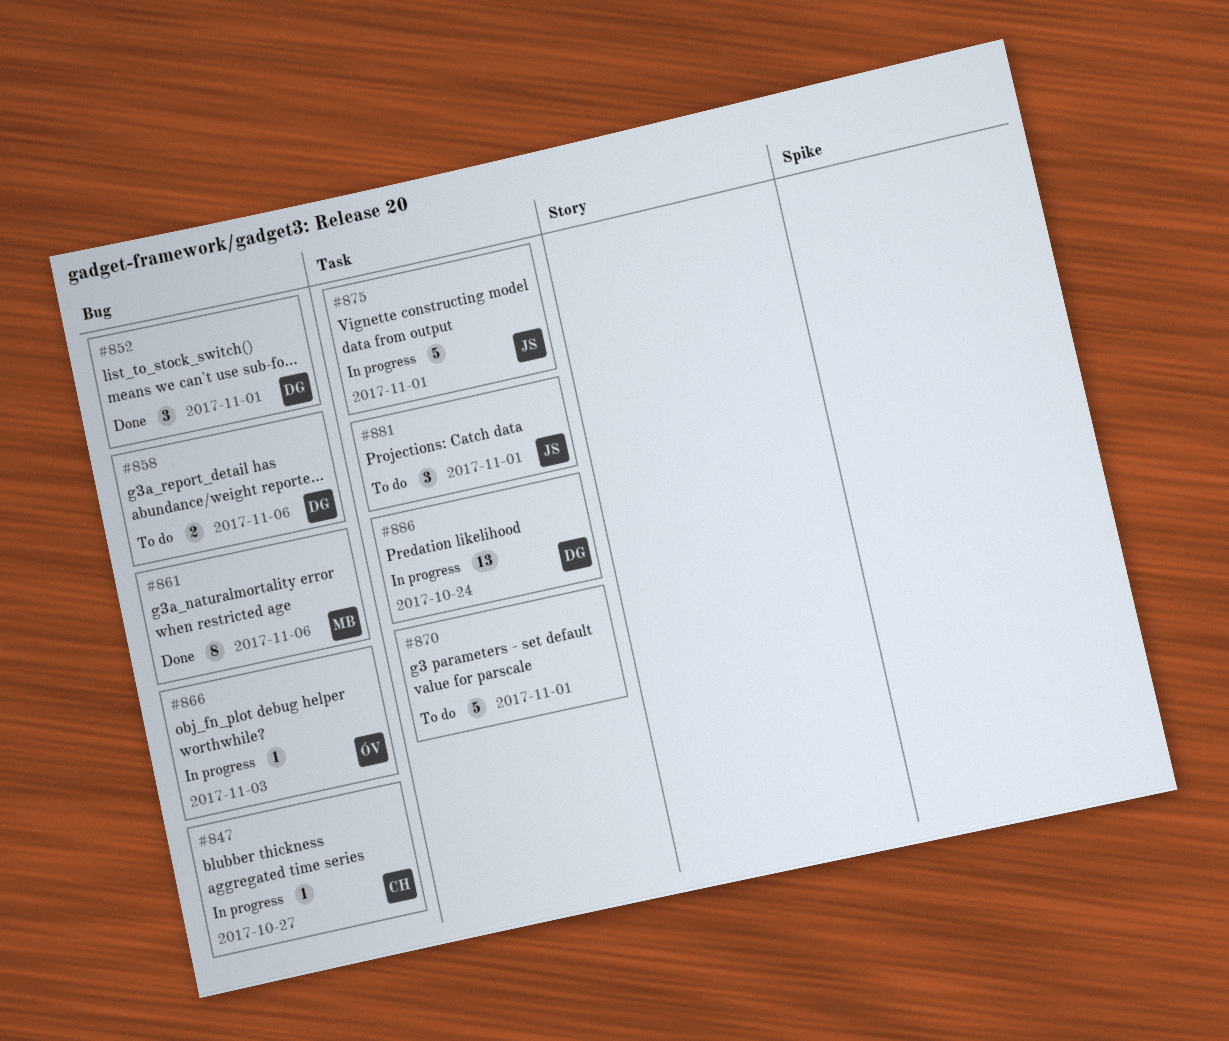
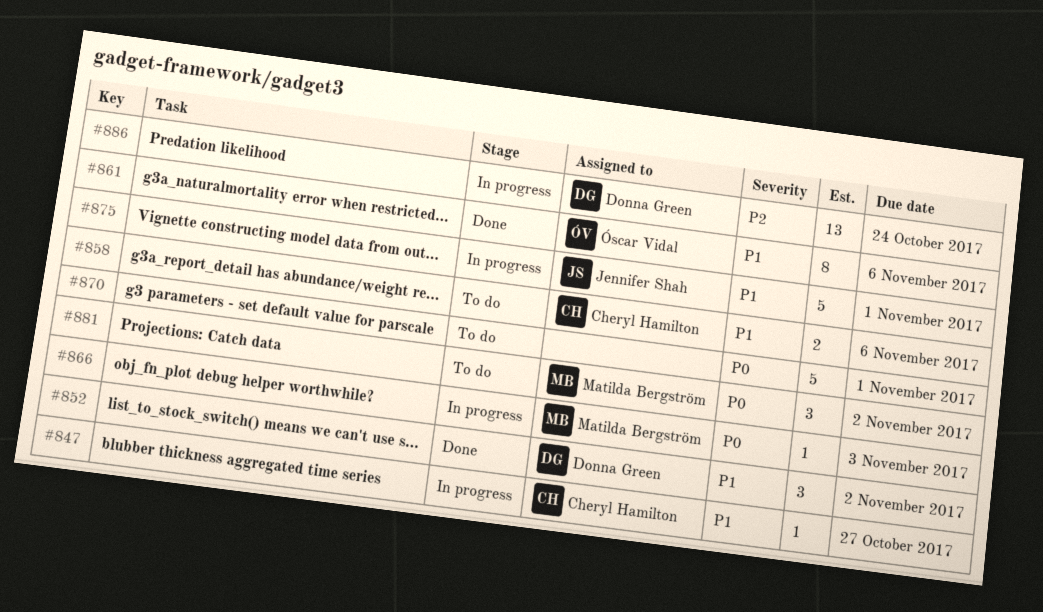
#852, due: Nov 1 -> Nov 2
#858, owner: Donna Green -> Cheryl Hamilton
#861, owner: Matilda Bergström -> Óscar Vidal
#866, owner: Óscar Vidal -> Matilda Bergström
#881, owner: Jennifer Shah -> Matilda Bergström
#881, due: Nov 1 -> Nov 2

